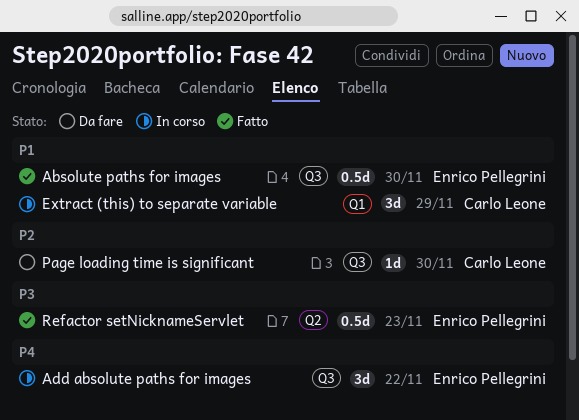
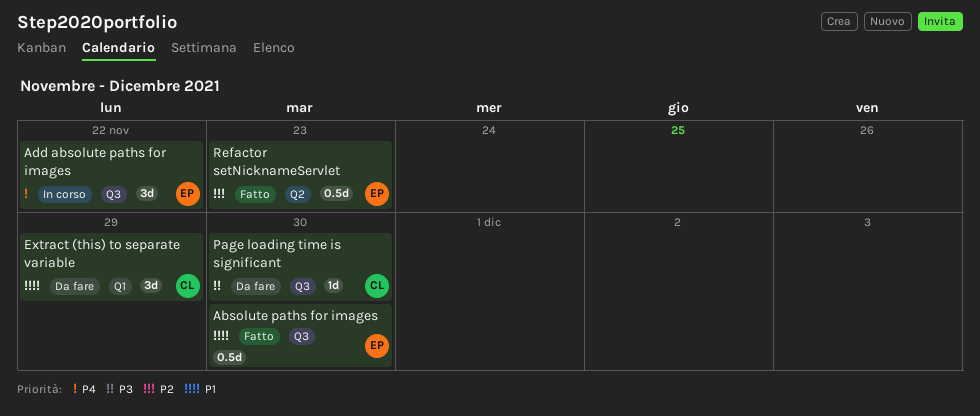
Extract (this) to separate variable, status: In corso -> Da fare
Page loading time is significant, priority: P2 -> P3
Refactor setNicknameServlet, priority: P3 -> P2

